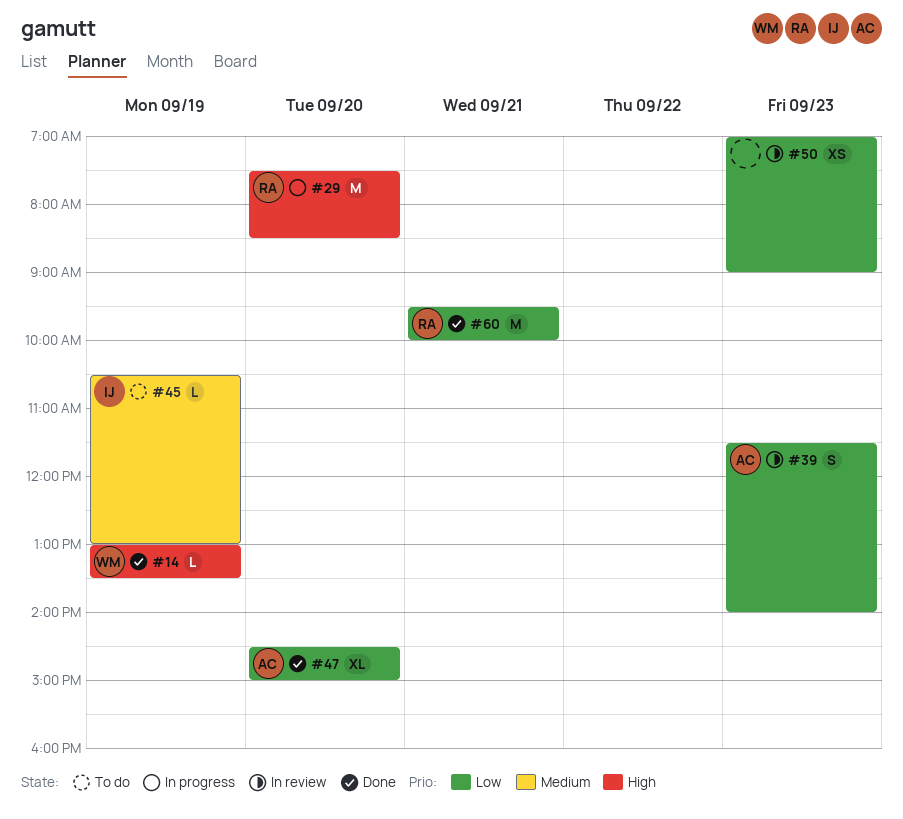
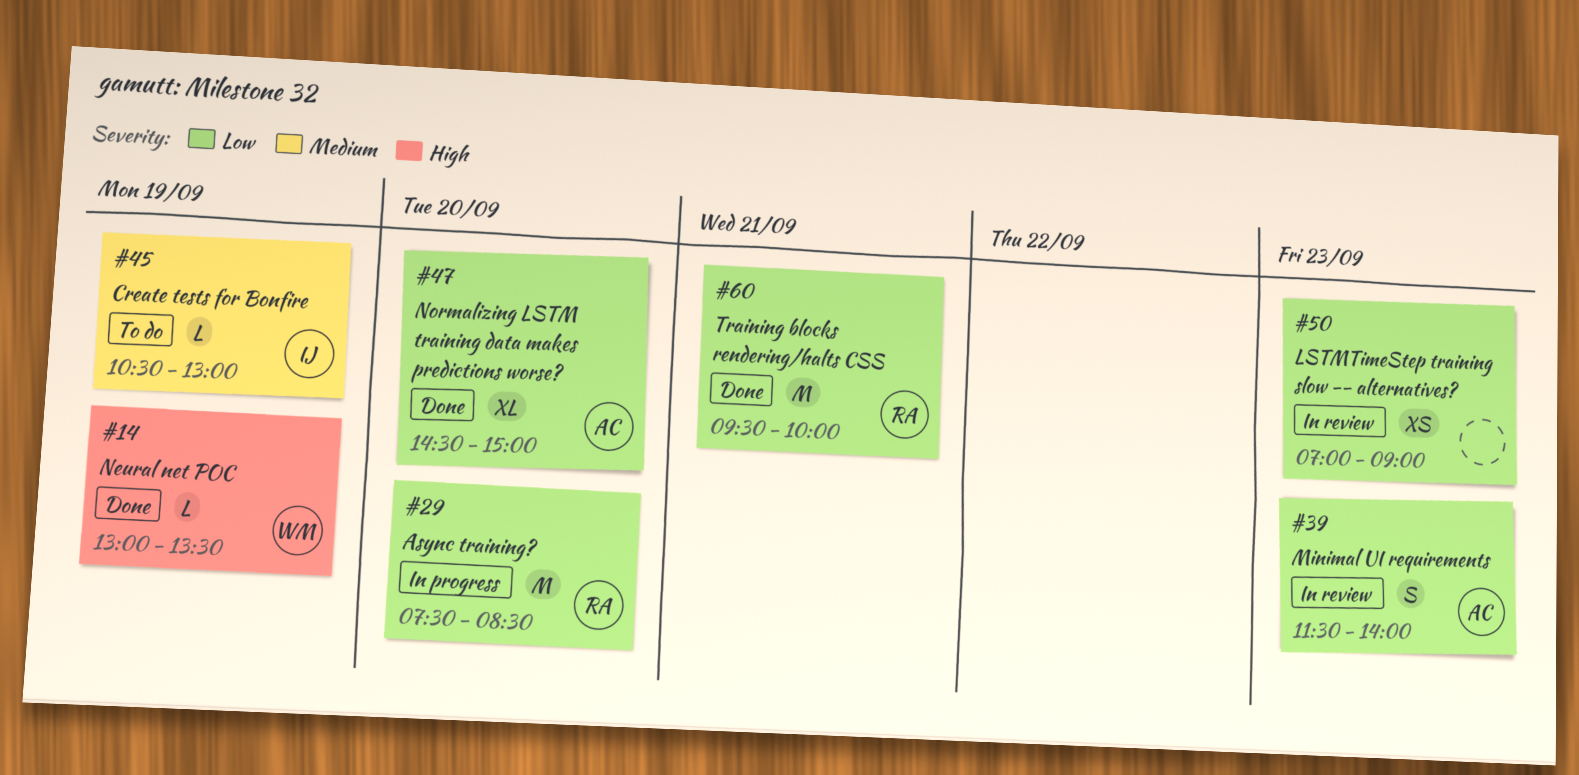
#29, priority: High -> Low

